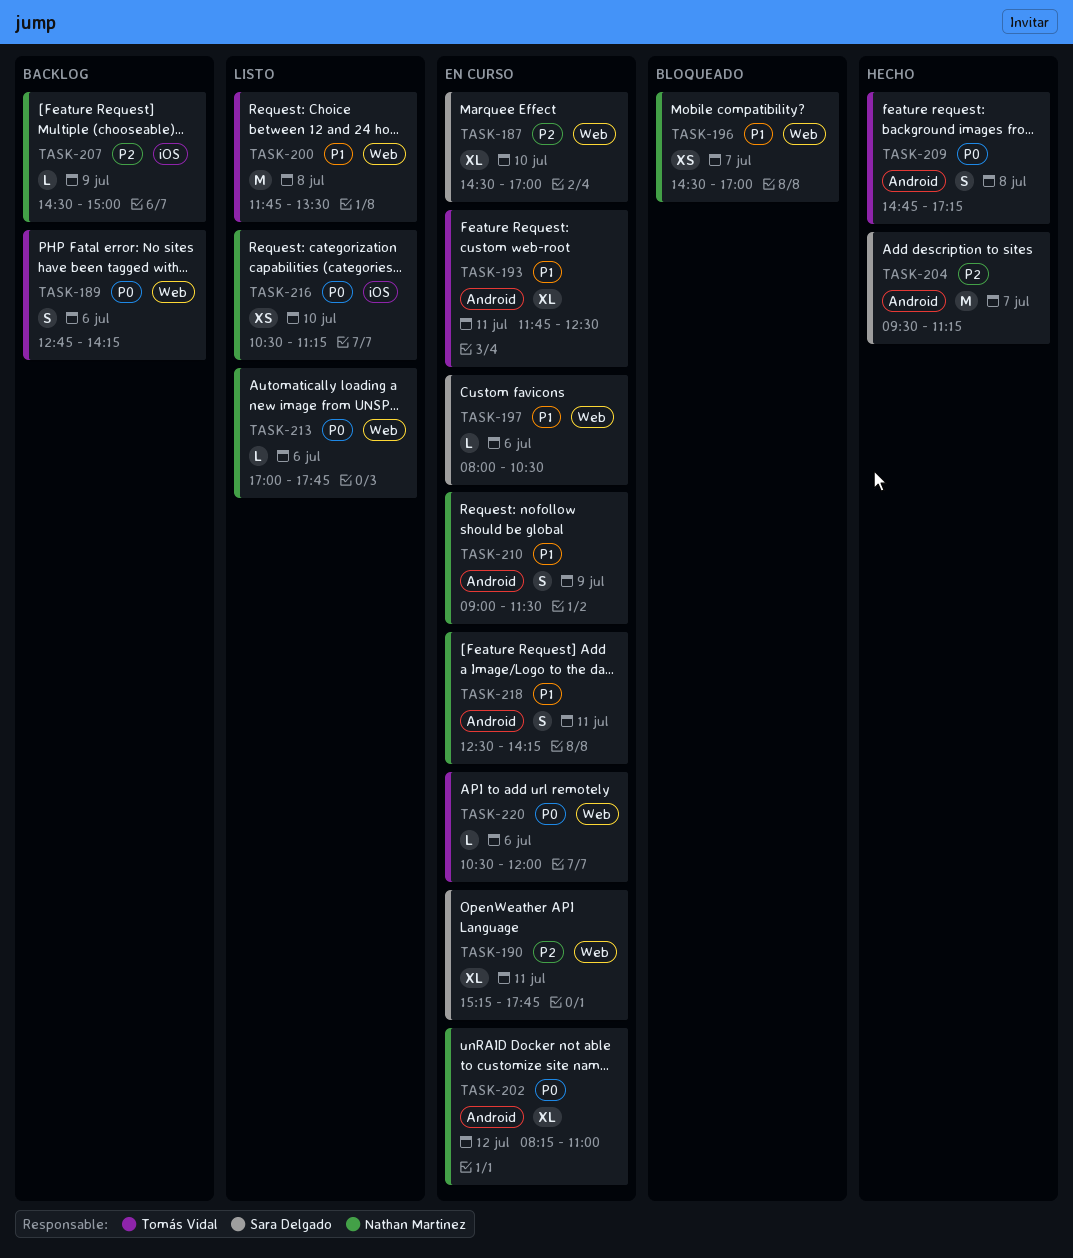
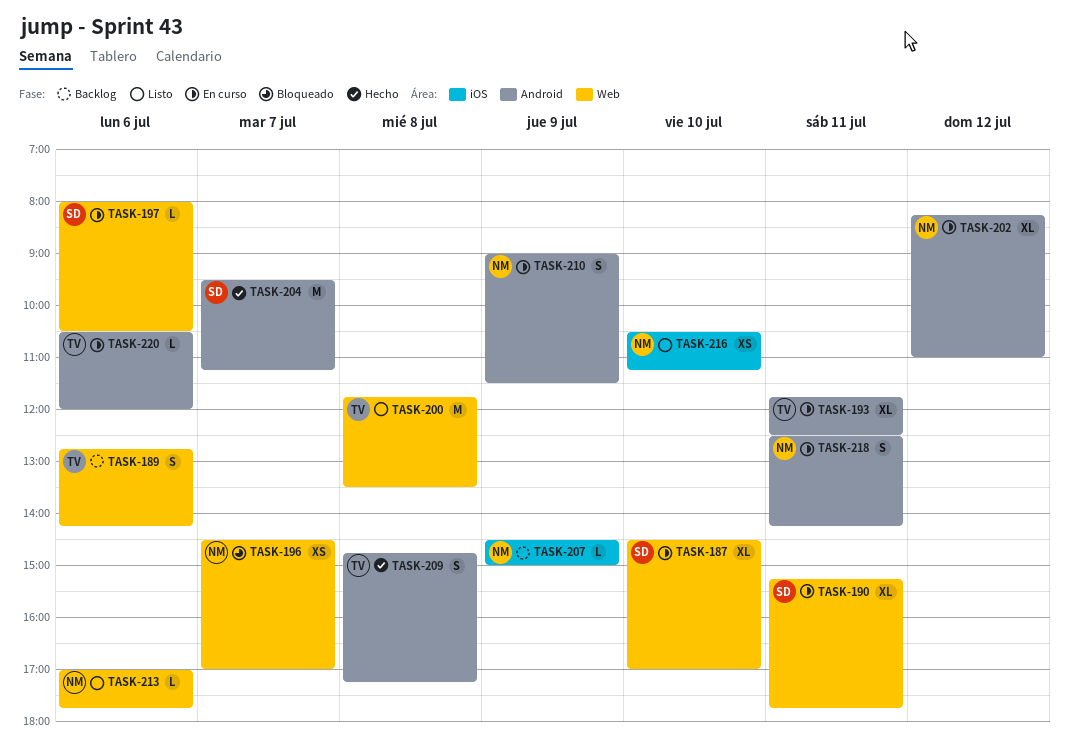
TASK-220, label: Web -> Android

